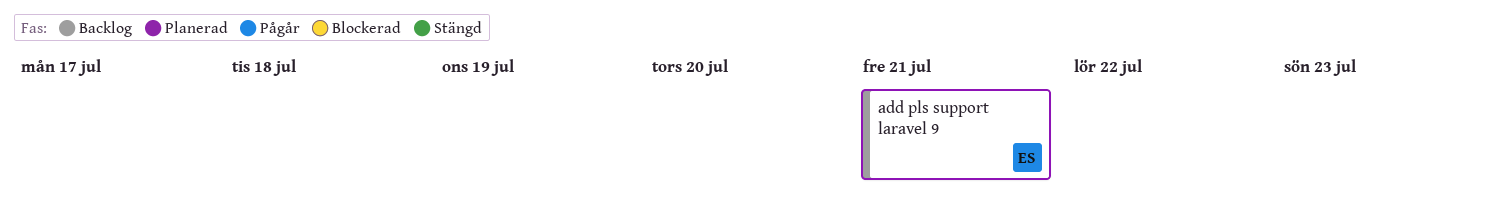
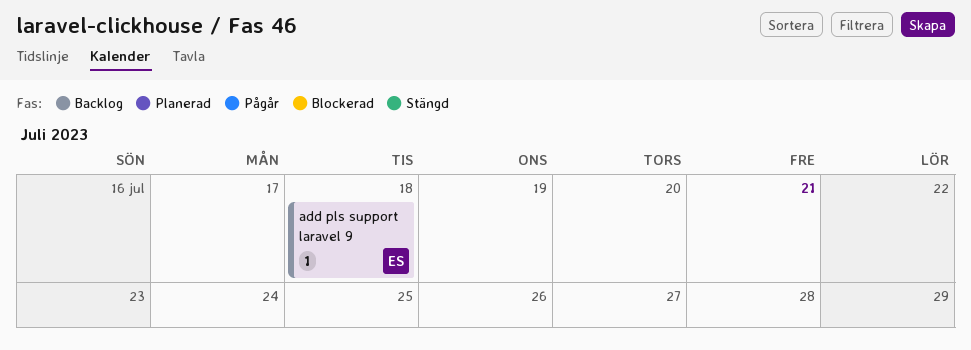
add pls support laravel 9, due: Jul 21 -> Jul 18

